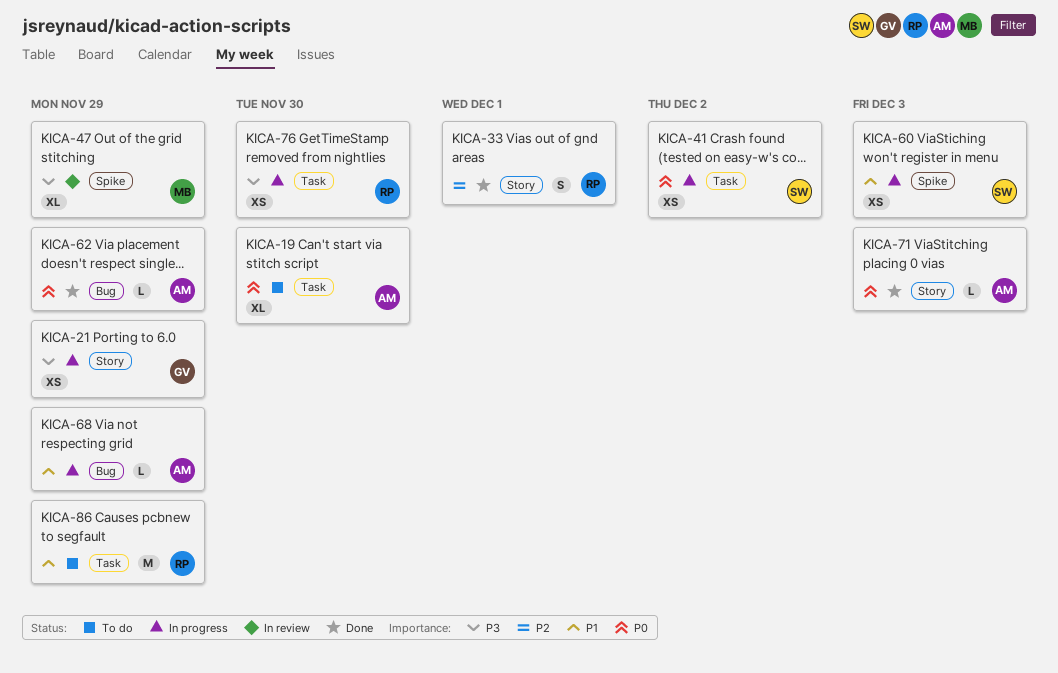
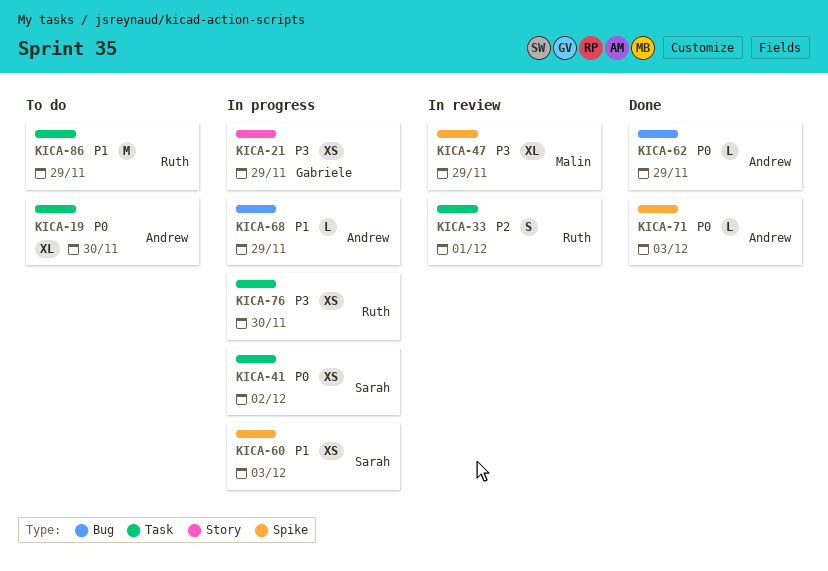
KICA-33, status: Done -> In review
KICA-33, label: Story -> Task
KICA-71, label: Story -> Spike

